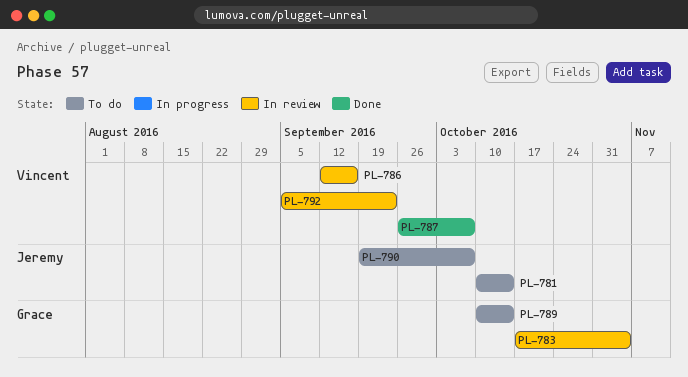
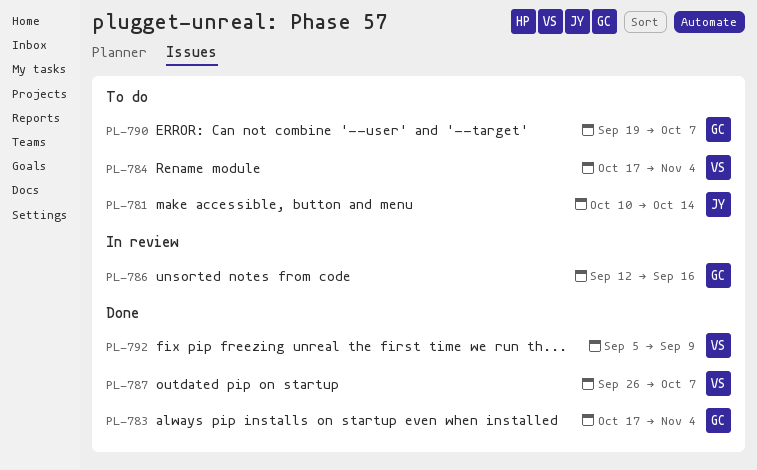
PL-783, status: In review -> Done
PL-784: none -> present
PL-786, owner: Vincent -> Grace
PL-789: present -> none
PL-790, owner: Jeremy -> Grace
PL-792, status: In review -> Done
PL-792, due: Sep 23 -> Sep 9

